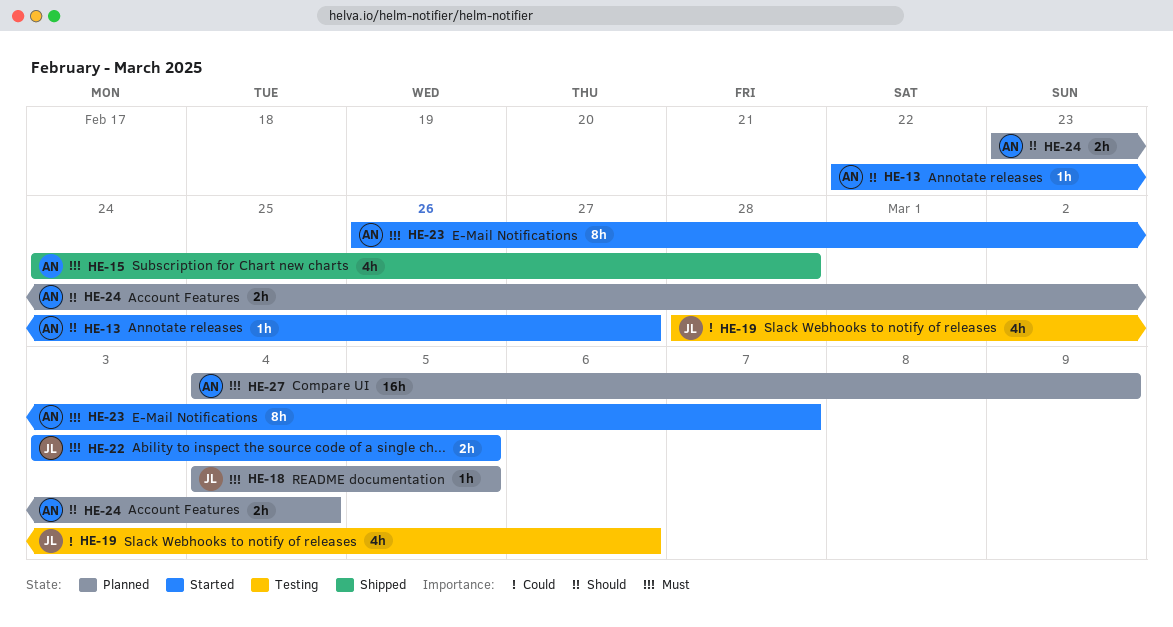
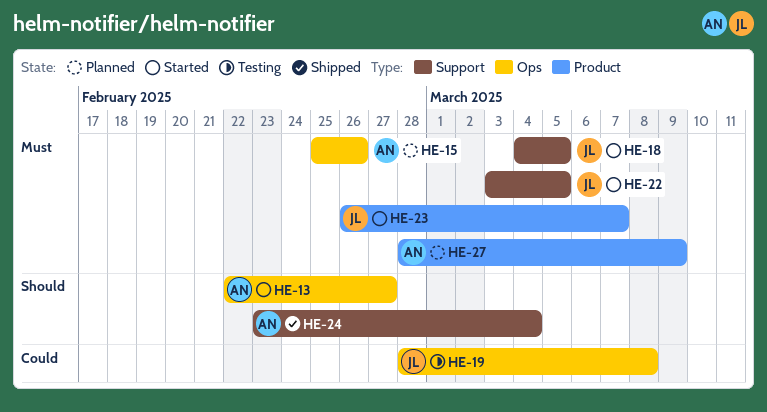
HE-15, status: Shipped -> Planned
HE-15, start: Feb 24 -> Feb 25
HE-15, due: Feb 28 -> Feb 26
HE-18, status: Planned -> Started
HE-19, due: Mar 6 -> Mar 8
HE-23, owner: AN -> JL
HE-24, status: Planned -> Shipped
HE-27, start: Mar 4 -> Feb 28

